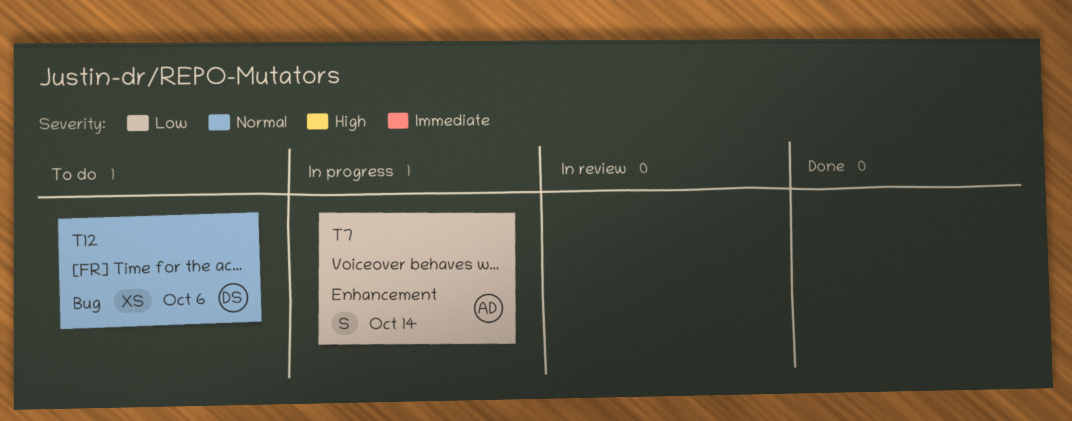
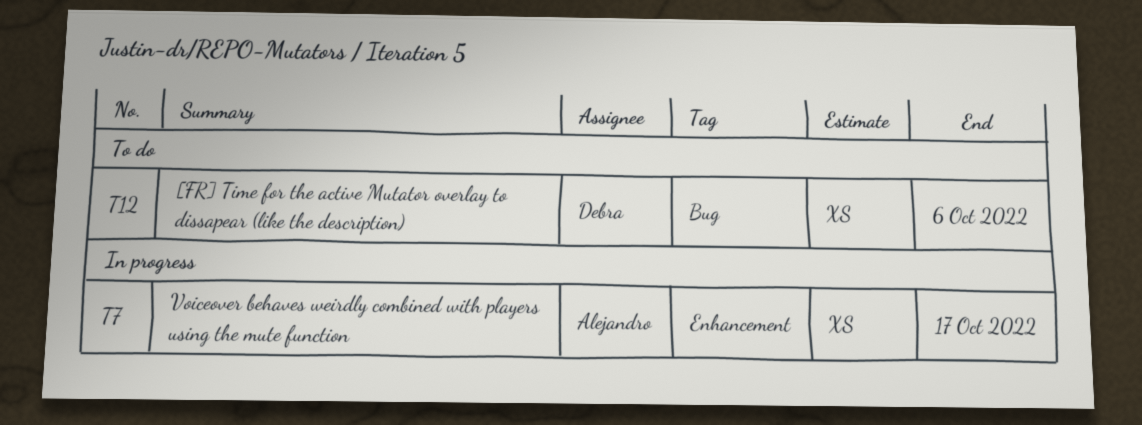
T7, estimate: S -> XS
T7, due: Oct 14 -> Oct 17

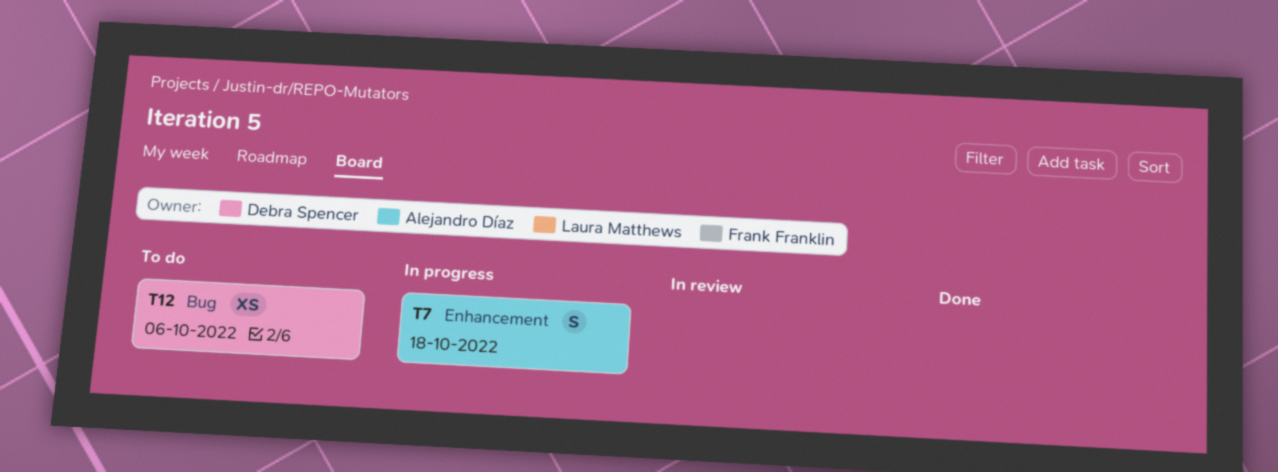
T7, estimate: XS -> S
T7, due: Oct 17 -> Oct 18

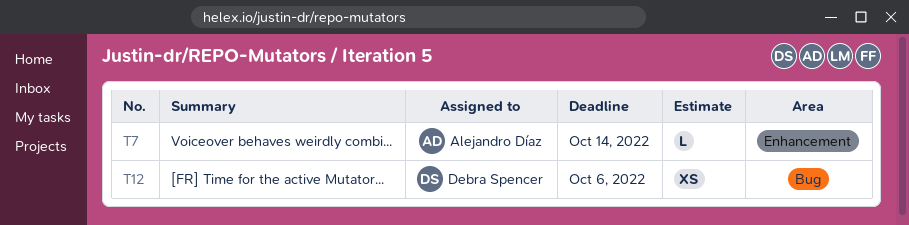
T7, estimate: S -> L
T7, due: Oct 18 -> Oct 14

